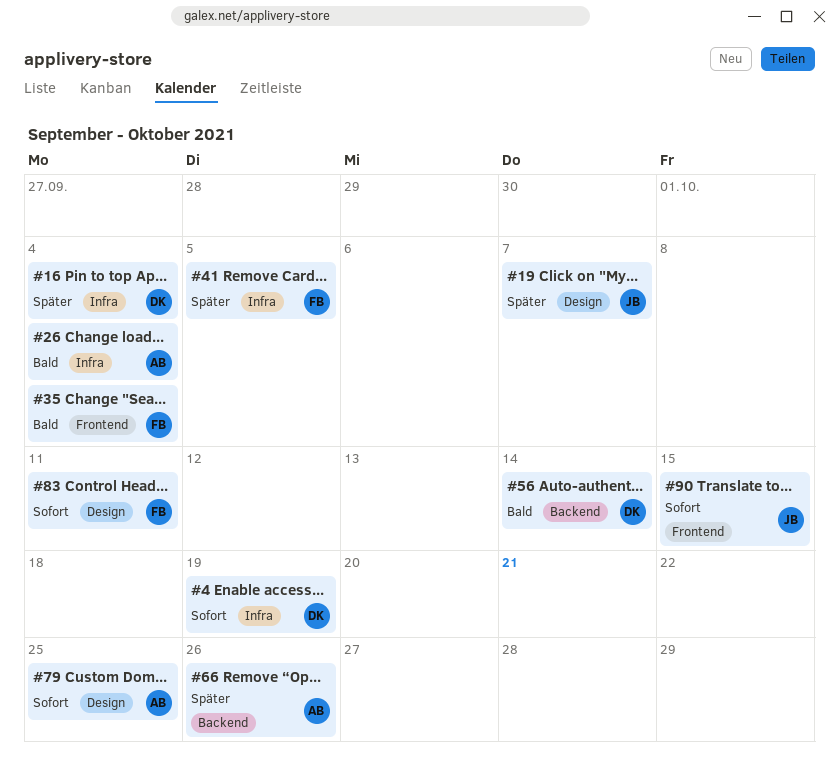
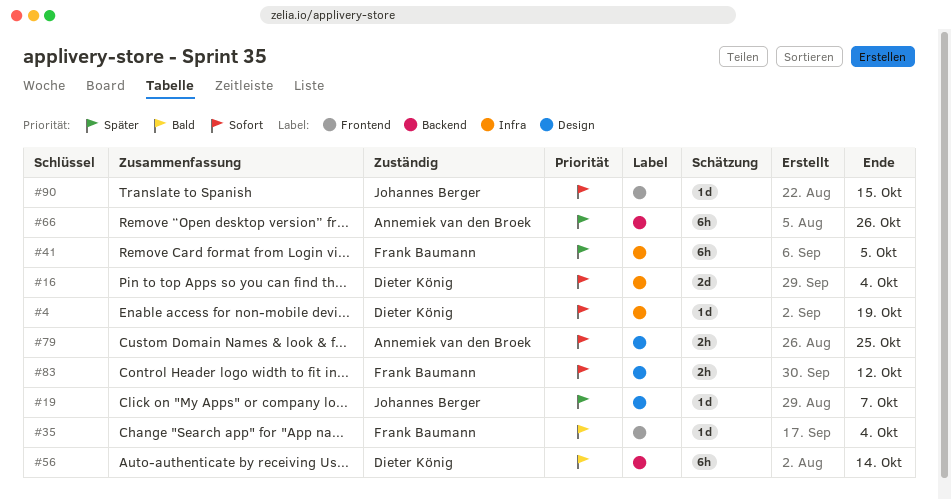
#16, priority: Später -> Sofort
#26: present -> none
#83, due: Oct 11 -> Oct 12

